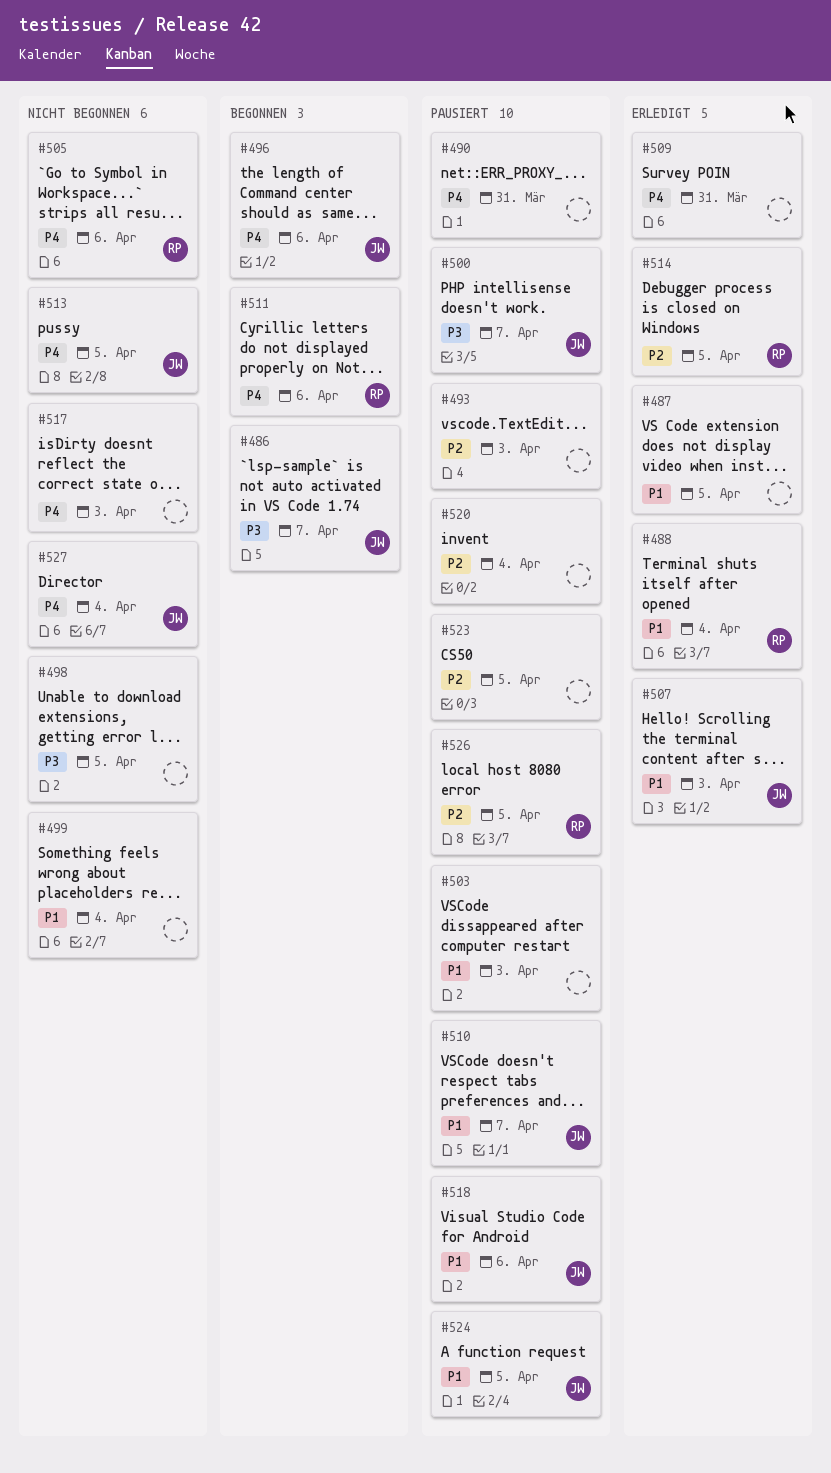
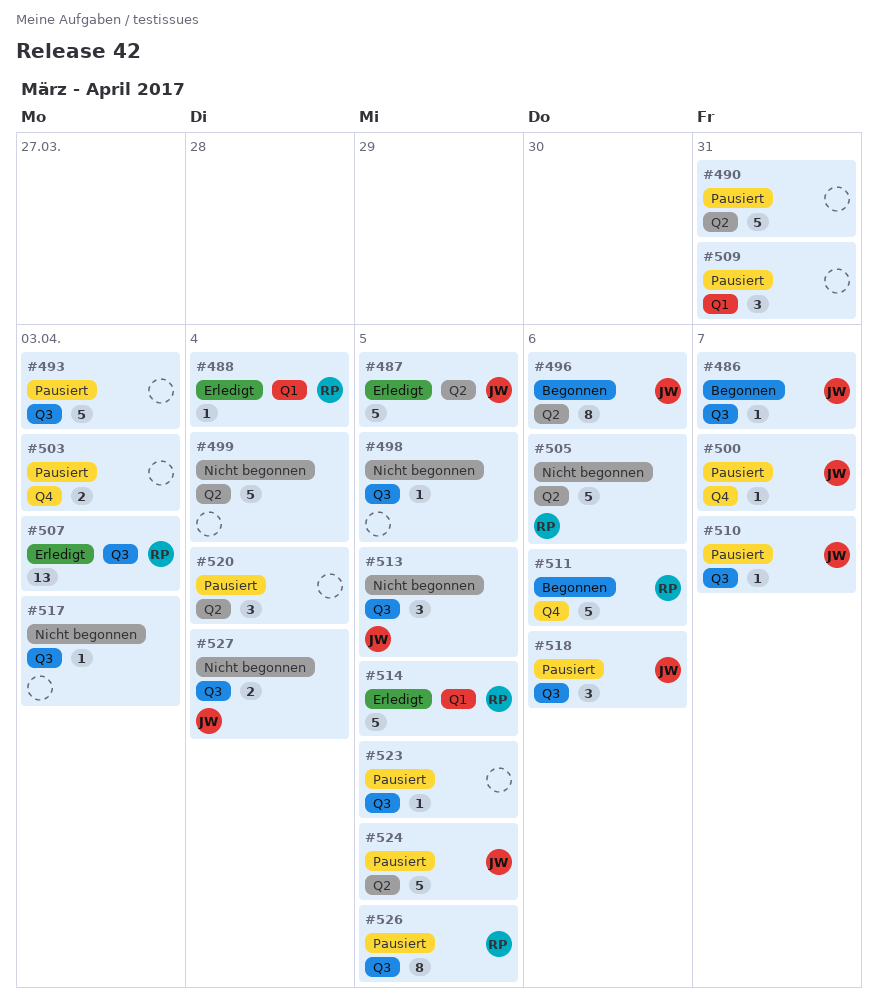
#487, owner: none -> JW
#507, owner: JW -> RP
#509, status: Erledigt -> Pausiert

